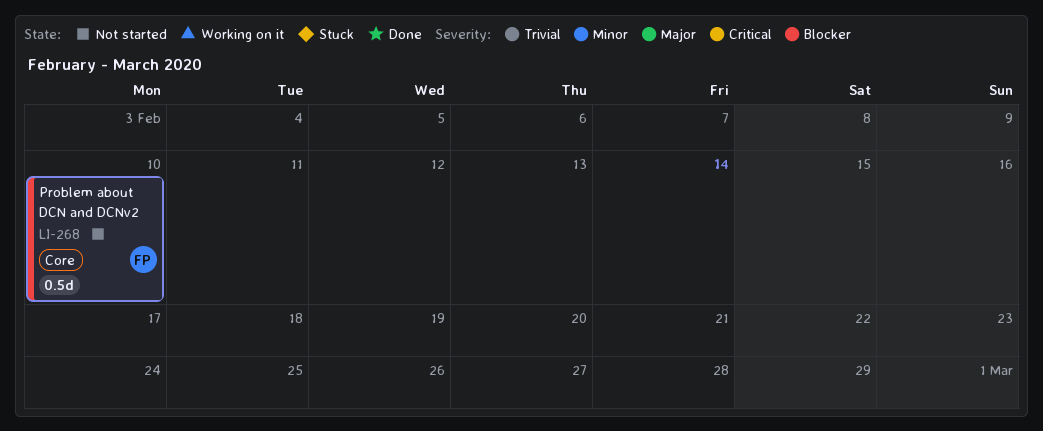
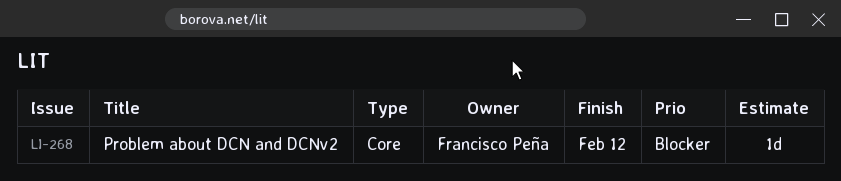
LI-268, estimate: 0.5d -> 1d
LI-268, due: Feb 10 -> Feb 12

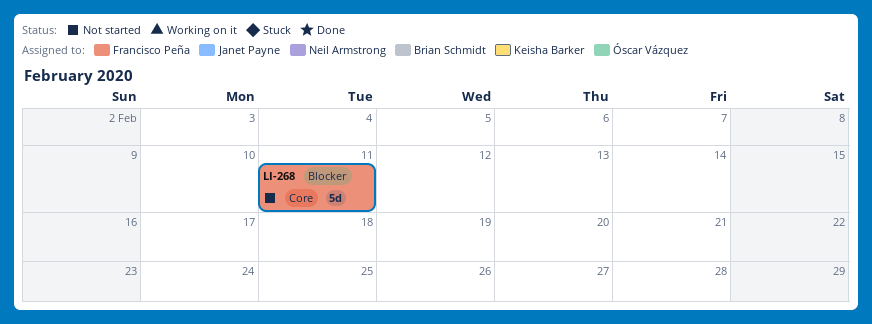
LI-268, estimate: 1d -> 5d
LI-268, due: Feb 12 -> Feb 11

